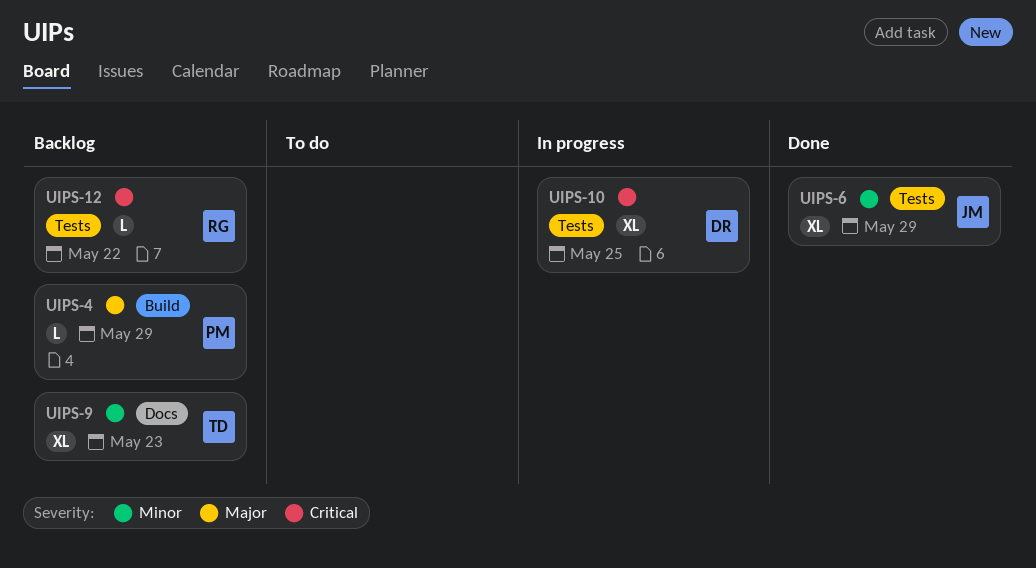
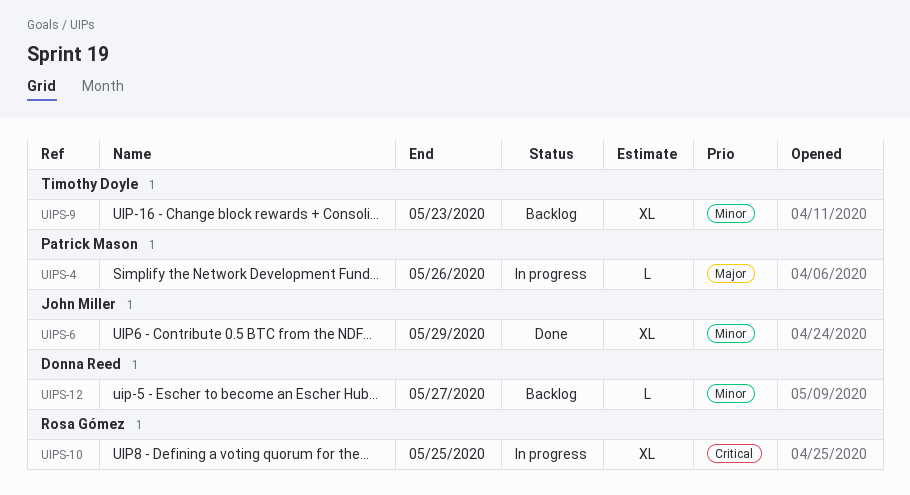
UIPS-4, status: Backlog -> In progress
UIPS-4, due: May 29 -> May 26
UIPS-10, owner: Donna Reed -> Rosa Gómez
UIPS-12, owner: Rosa Gómez -> Donna Reed
UIPS-12, priority: Critical -> Minor
UIPS-12, due: May 22 -> May 27

